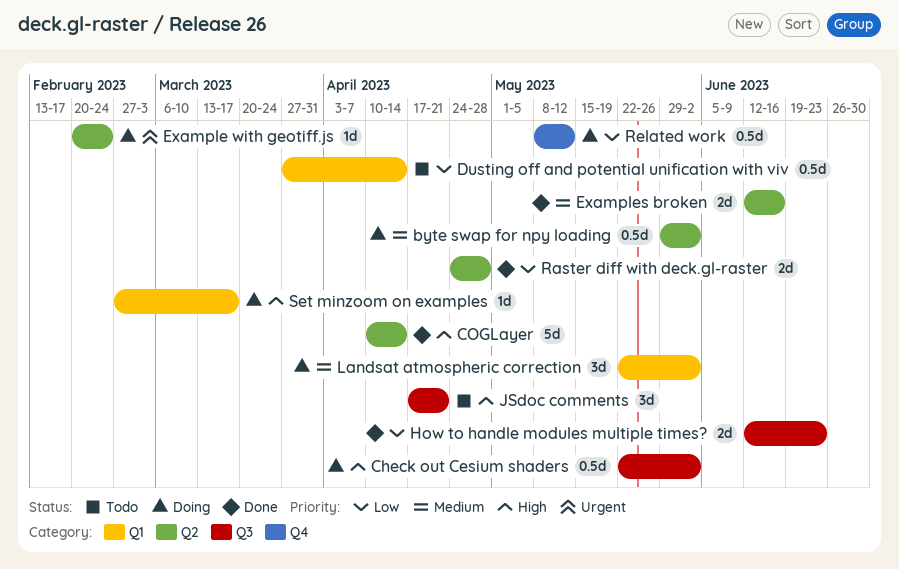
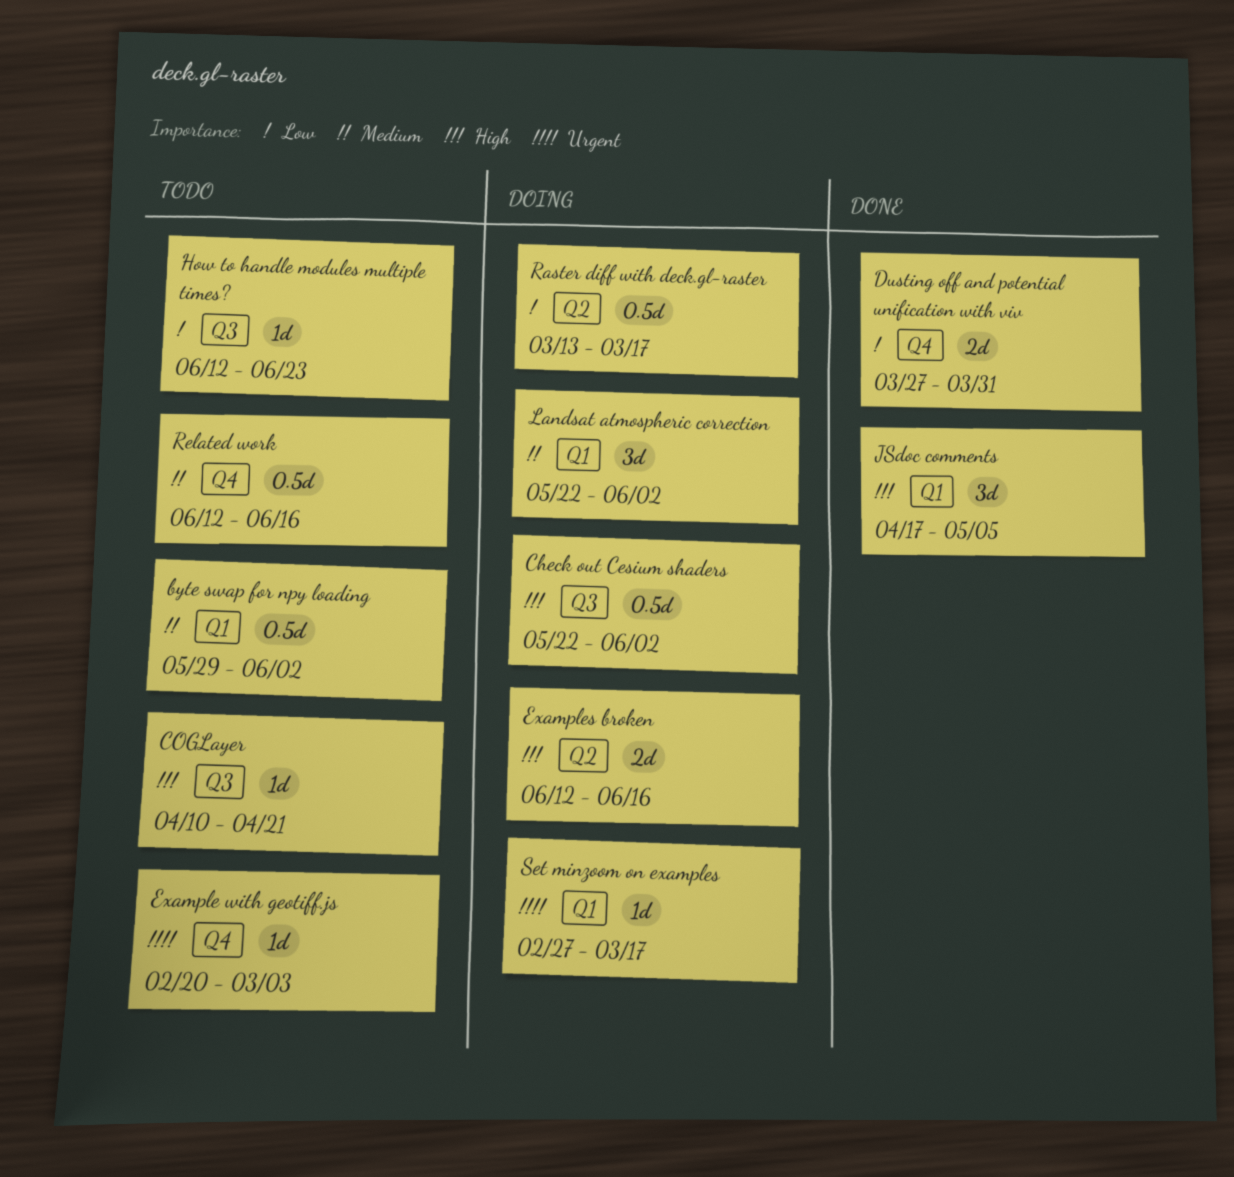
byte swap for npy loading, status: Doing -> Todo
byte swap for npy loading, label: Q2 -> Q1
COGLayer, status: Done -> Todo
COGLayer, label: Q2 -> Q3
COGLayer, estimate: 5d -> 1d
COGLayer, due: Apr 14 -> Apr 21
Dusting off and potential unification with viv, status: Todo -> Done
Dusting off and potential unification with viv, label: Q1 -> Q4
Dusting off and potential unification with viv, estimate: 0.5d -> 2d
Dusting off and potential unification with viv, due: Apr 14 -> Mar 31
Example with geotiff.js, status: Doing -> Todo
Example with geotiff.js, label: Q2 -> Q4
Example with geotiff.js, due: Feb 24 -> Mar 3
Examples broken, status: Done -> Doing
Examples broken, priority: Medium -> High
How to handle modules multiple times?, status: Done -> Todo
How to handle modules multiple times?, estimate: 2d -> 1d
JSdoc comments, status: Todo -> Done
JSdoc comments, label: Q3 -> Q1
JSdoc comments, due: Apr 21 -> May 5
Raster diff with deck.gl-raster, status: Done -> Doing
Raster diff with deck.gl-raster, estimate: 2d -> 0.5d
Raster diff with deck.gl-raster, start: Apr 24 -> Mar 13
Raster diff with deck.gl-raster, due: Apr 28 -> Mar 17
Related work, status: Doing -> Todo
Related work, priority: Low -> Medium
Related work, start: May 8 -> Jun 12
Related work, due: May 12 -> Jun 16
Set minzoom on examples, priority: High -> Urgent

